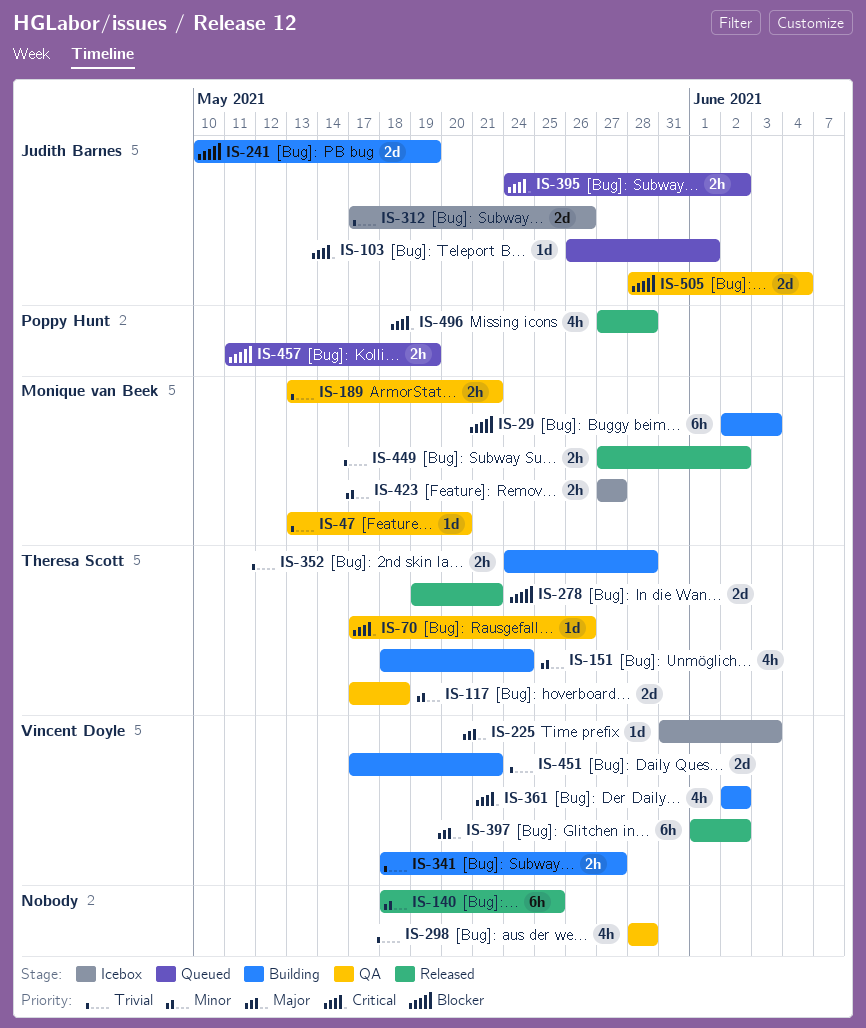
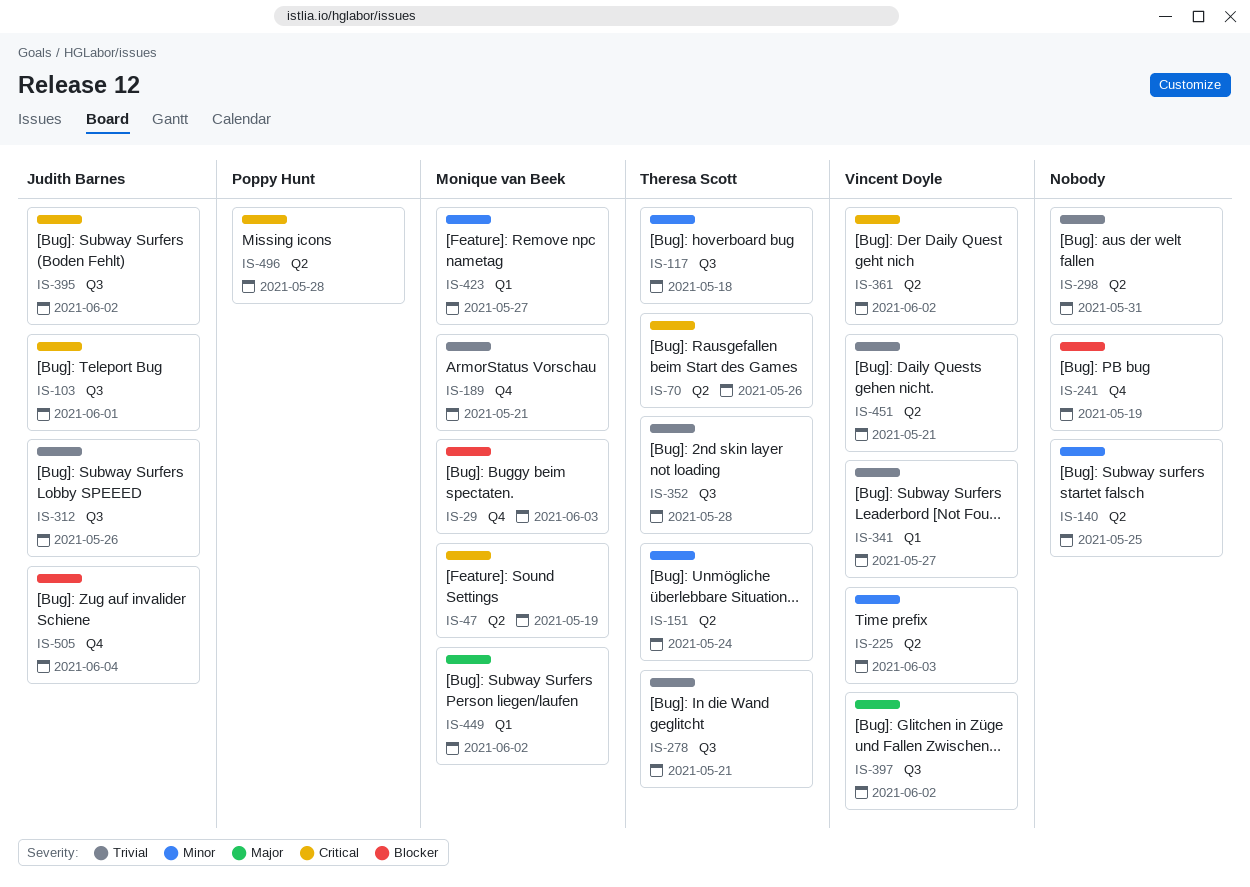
IS-47, priority: Trivial -> Critical
IS-47, due: May 20 -> May 19
IS-225, priority: Major -> Minor
IS-241, owner: Judith Barnes -> none
IS-278, priority: Blocker -> Trivial
IS-298, due: May 28 -> May 31
IS-449, priority: Trivial -> Major
IS-457: present -> none

